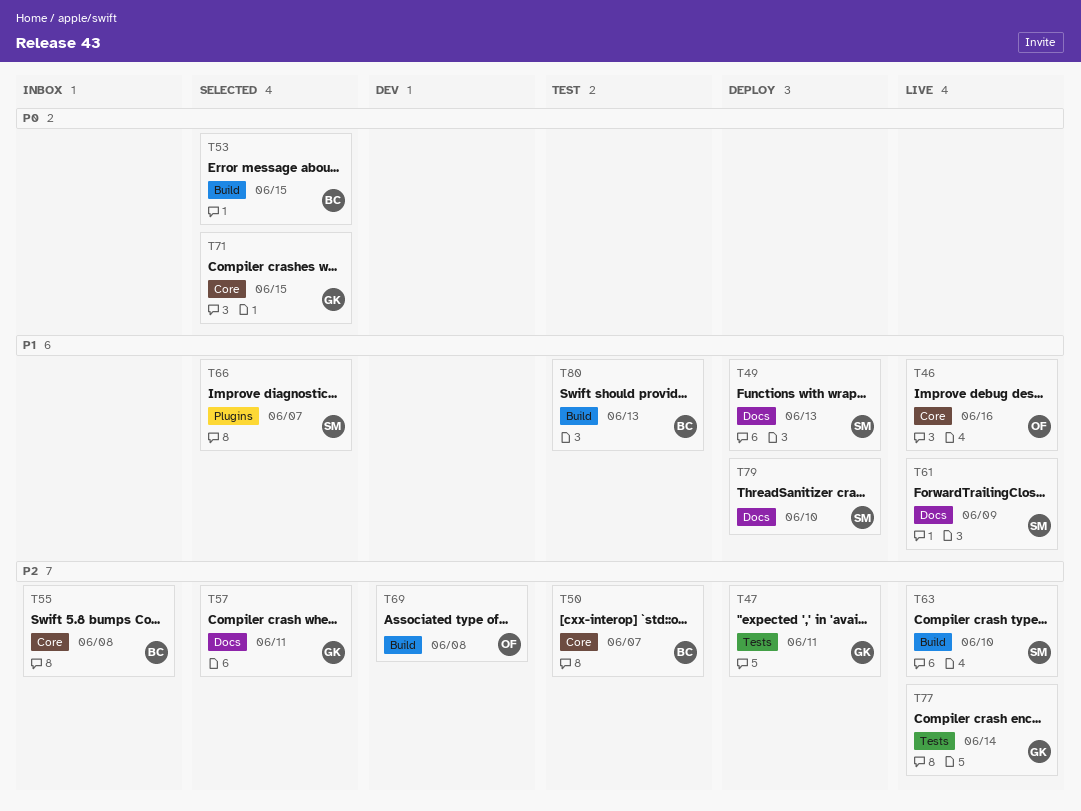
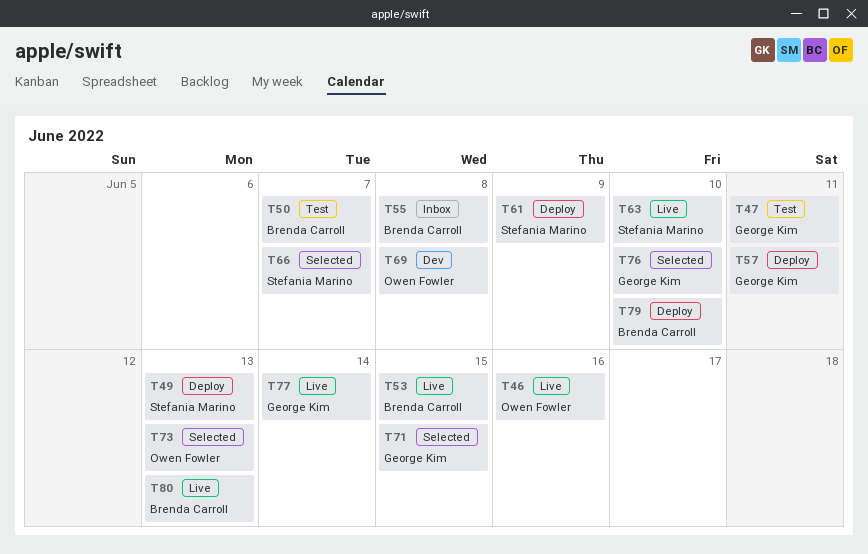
T47, status: Deploy -> Test
T53, status: Selected -> Live
T57, status: Selected -> Deploy
T61, status: Live -> Deploy
T73: none -> present
T76: none -> present
T79, owner: Stefania Marino -> Brenda Carroll
T80, status: Test -> Live

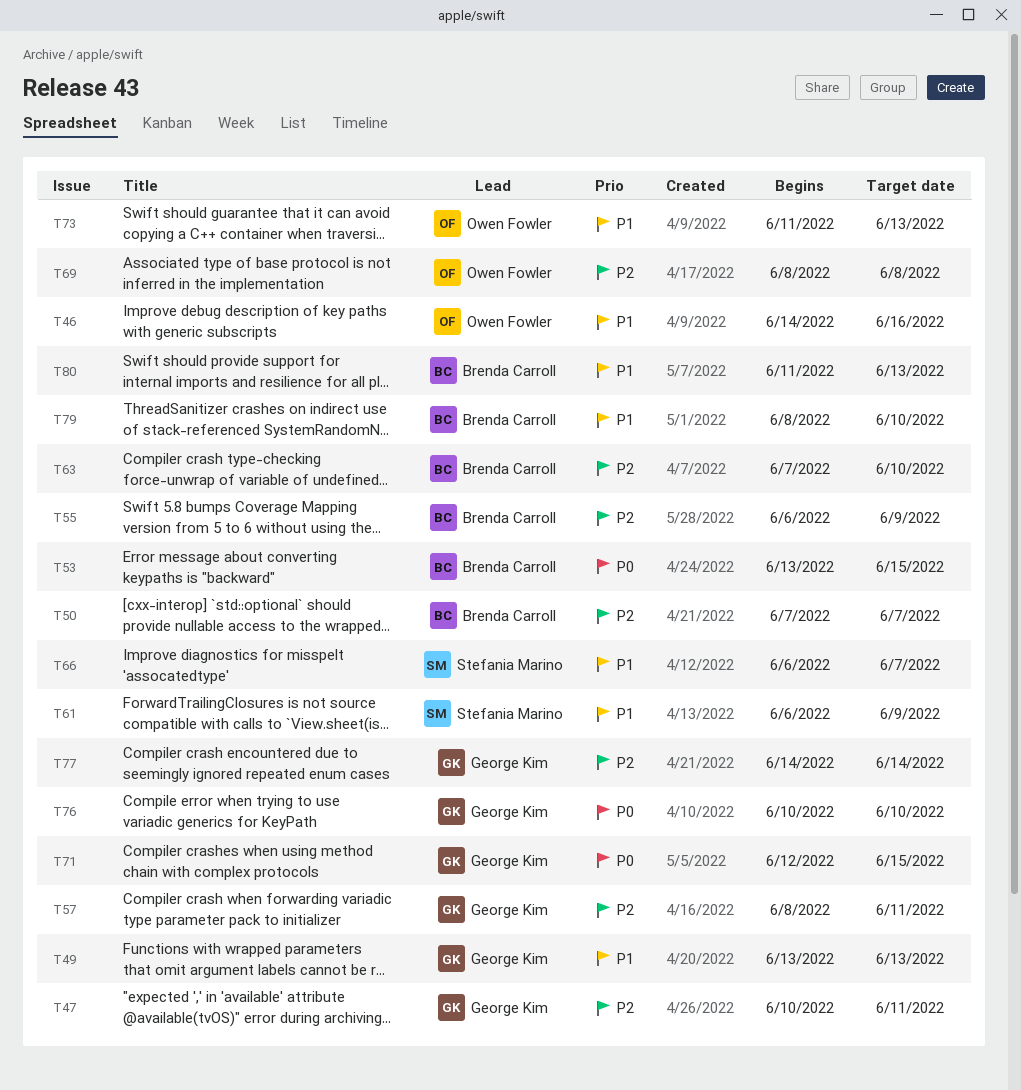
T49, owner: Stefania Marino -> George Kim
T55, due: Jun 8 -> Jun 9
T63, owner: Stefania Marino -> Brenda Carroll

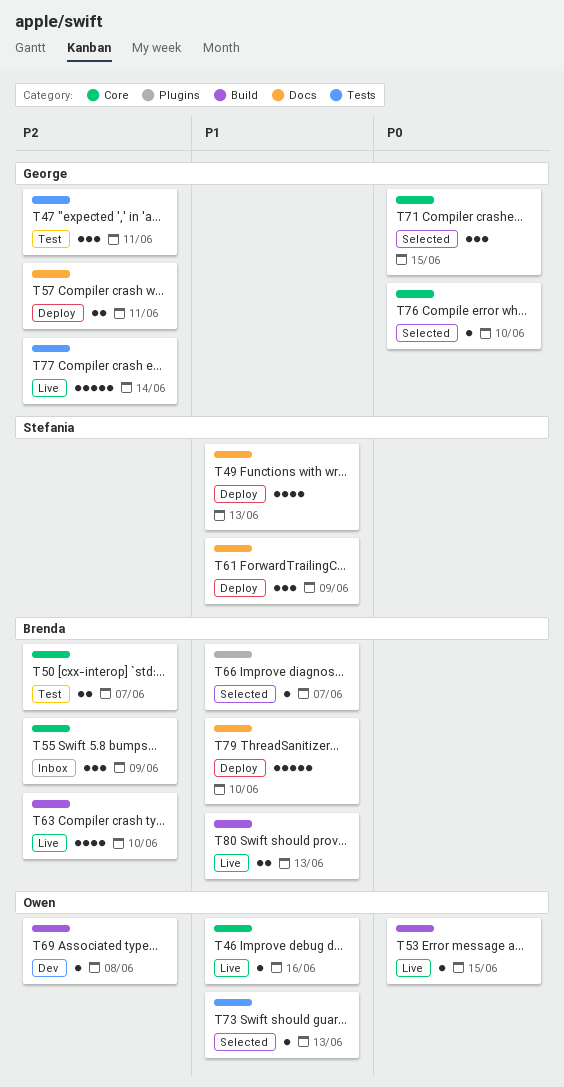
T49, owner: George Kim -> Stefania Marino
T53, owner: Brenda Carroll -> Owen Fowler
T66, owner: Stefania Marino -> Brenda Carroll

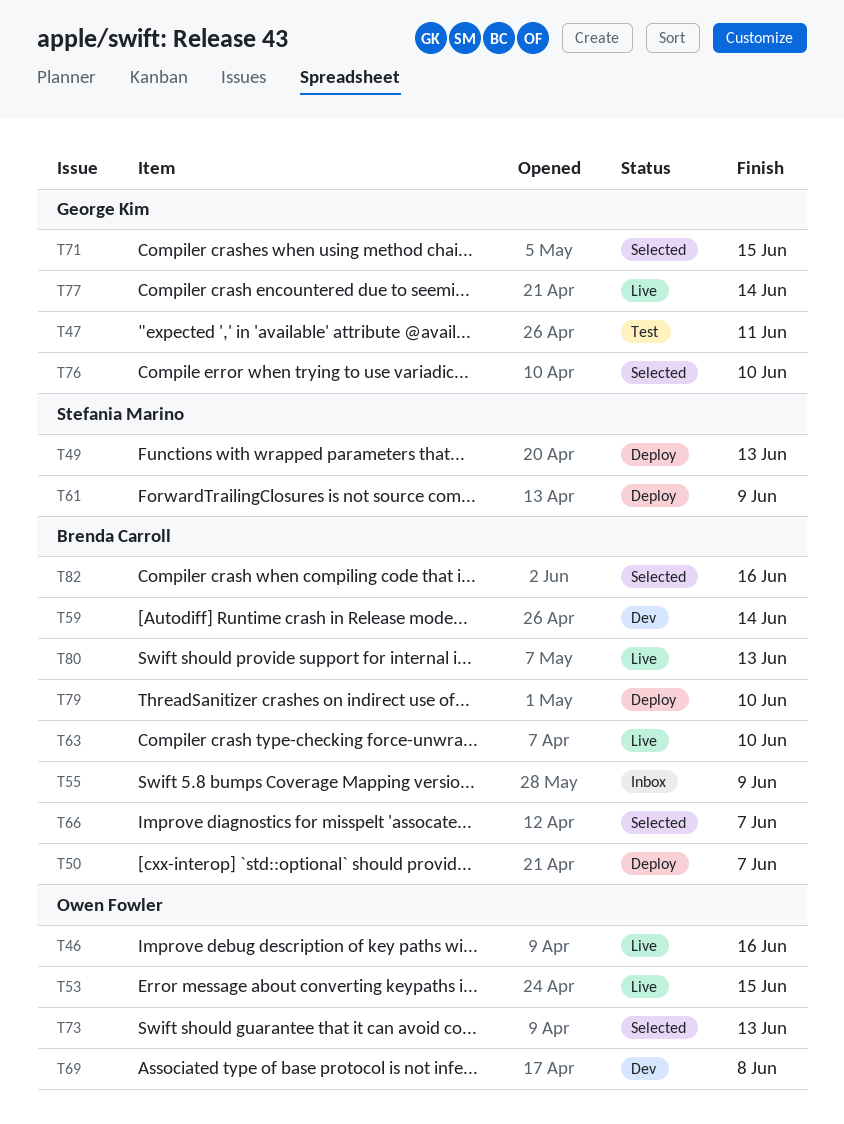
T50, status: Test -> Deploy
T57: present -> none
T59: none -> present
T82: none -> present

